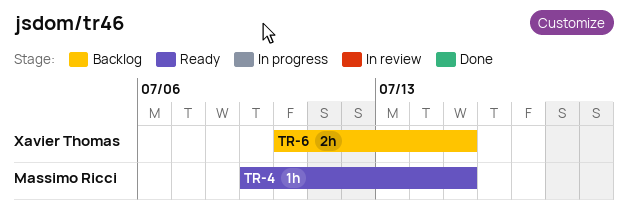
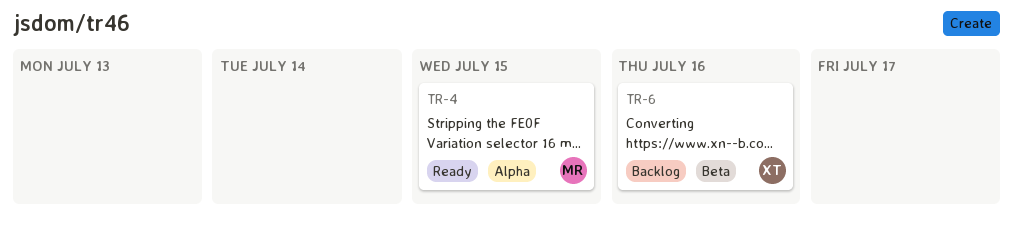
TR-6, due: Jul 15 -> Jul 16

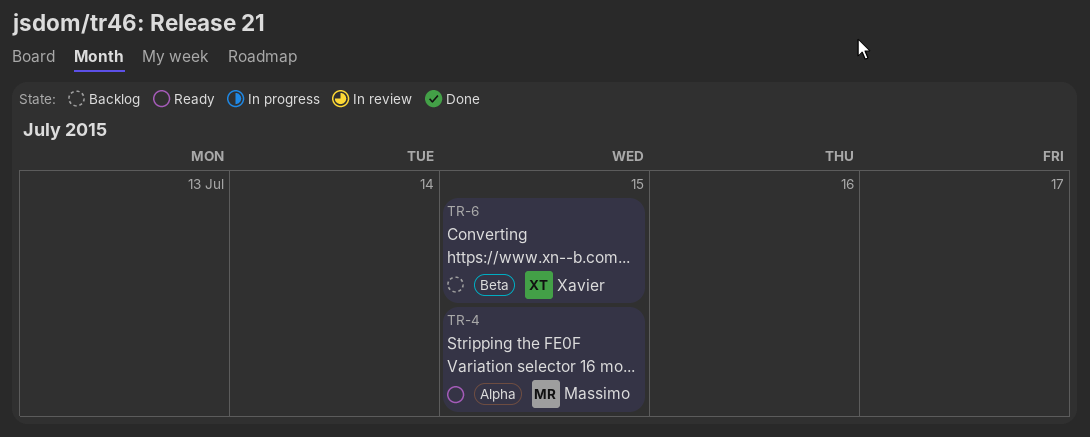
TR-6, due: Jul 16 -> Jul 15

